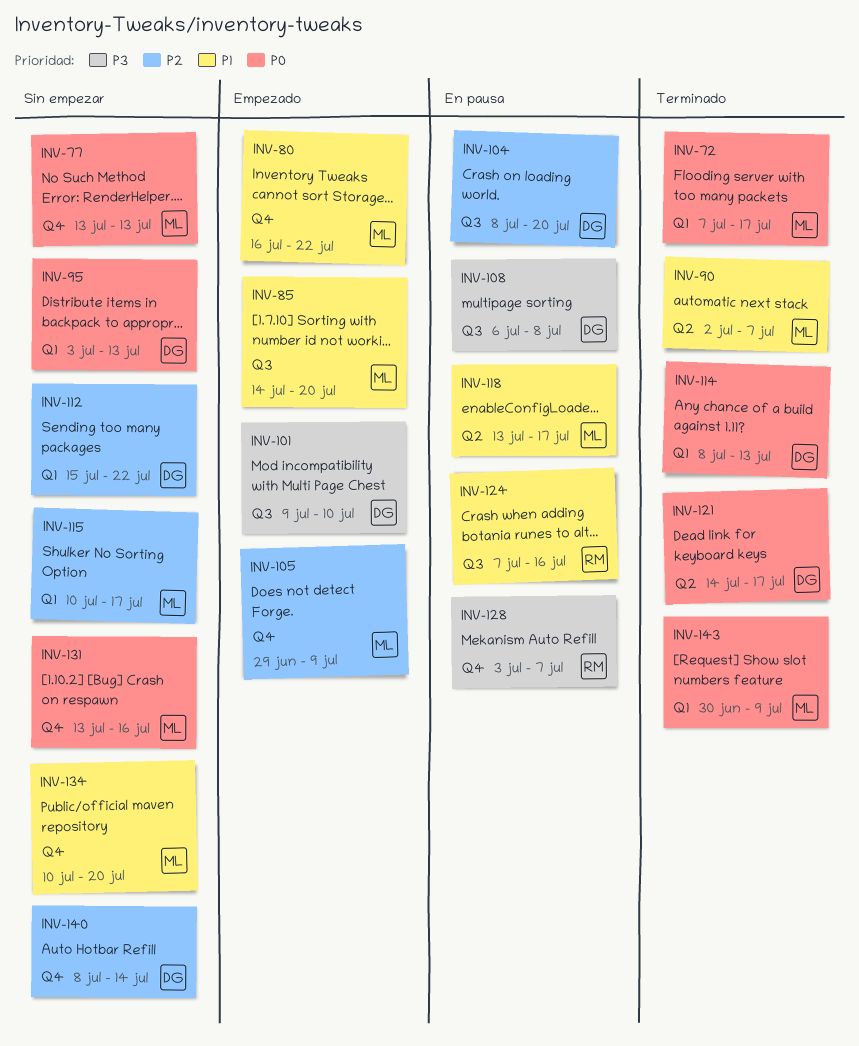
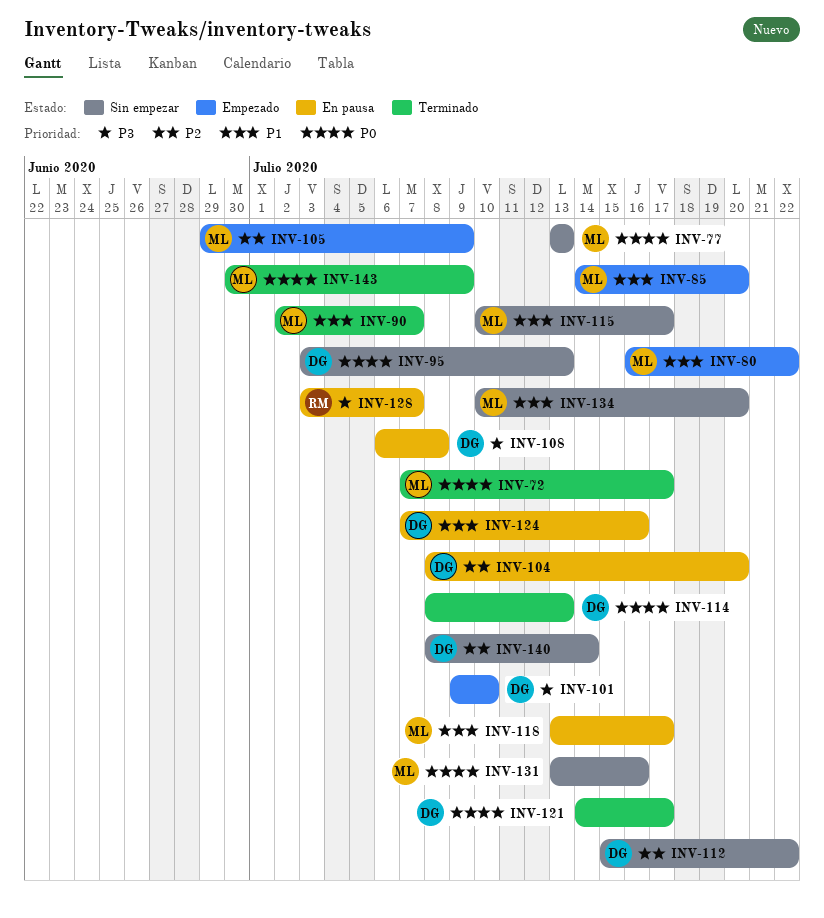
INV-115, priority: P2 -> P1
INV-124, owner: RM -> DG

